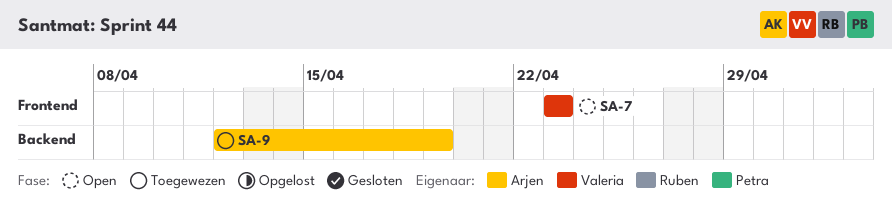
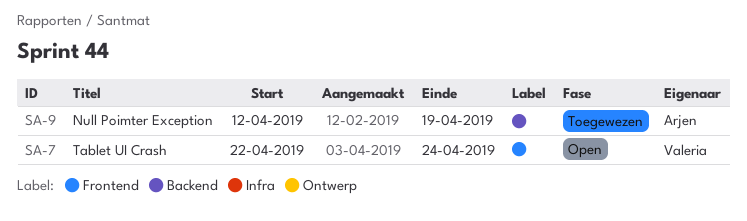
SA-7, start: Apr 23 -> Apr 22
SA-7, due: Apr 23 -> Apr 24

